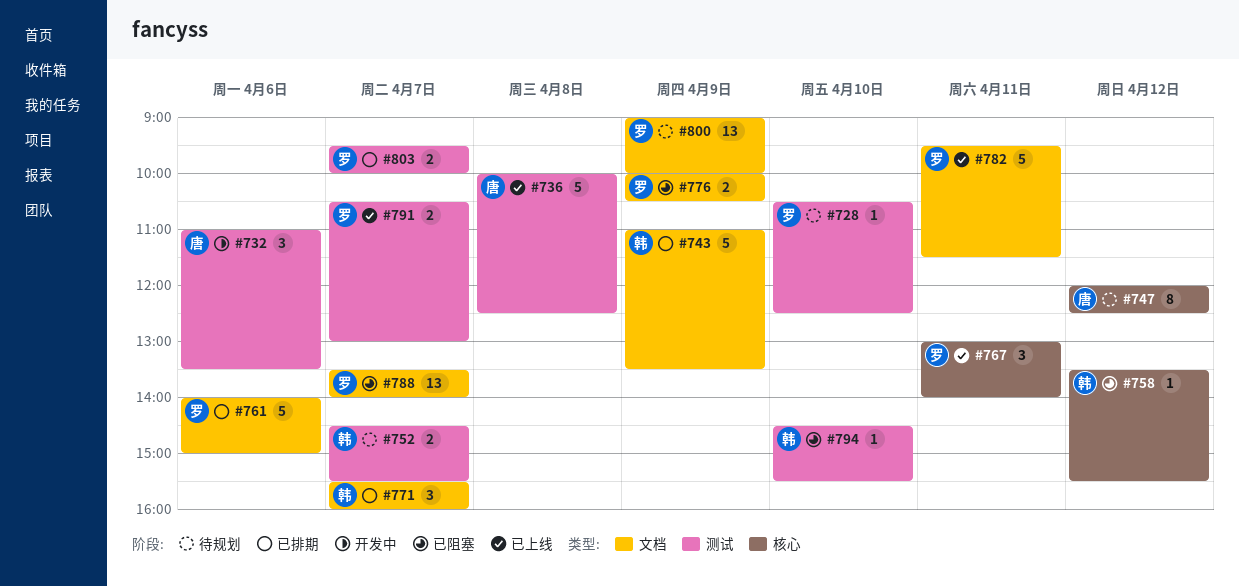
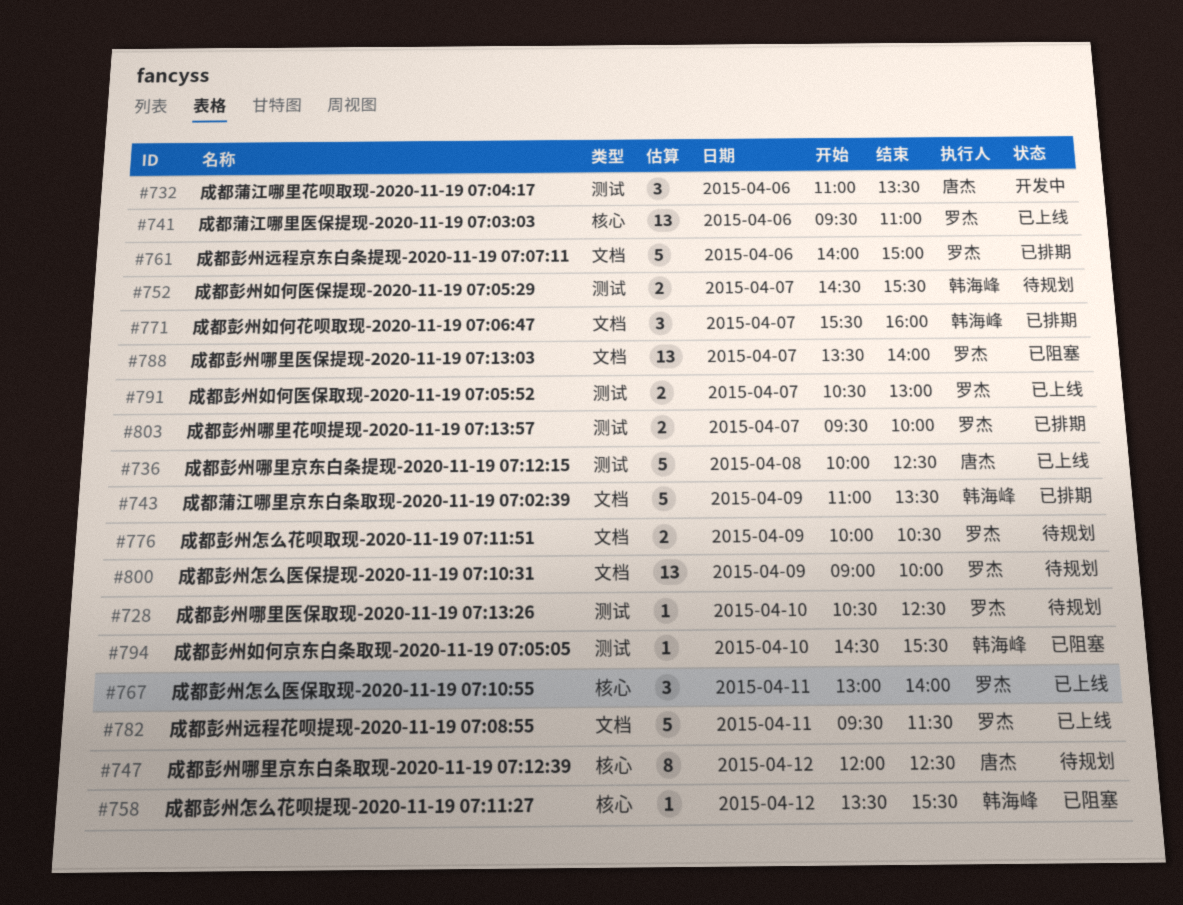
#741: none -> present
#776, status: 已阻塞 -> 待规划

